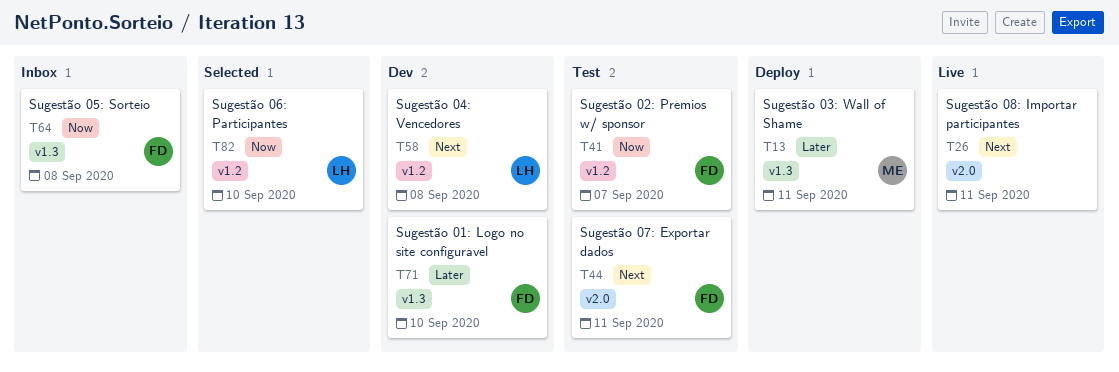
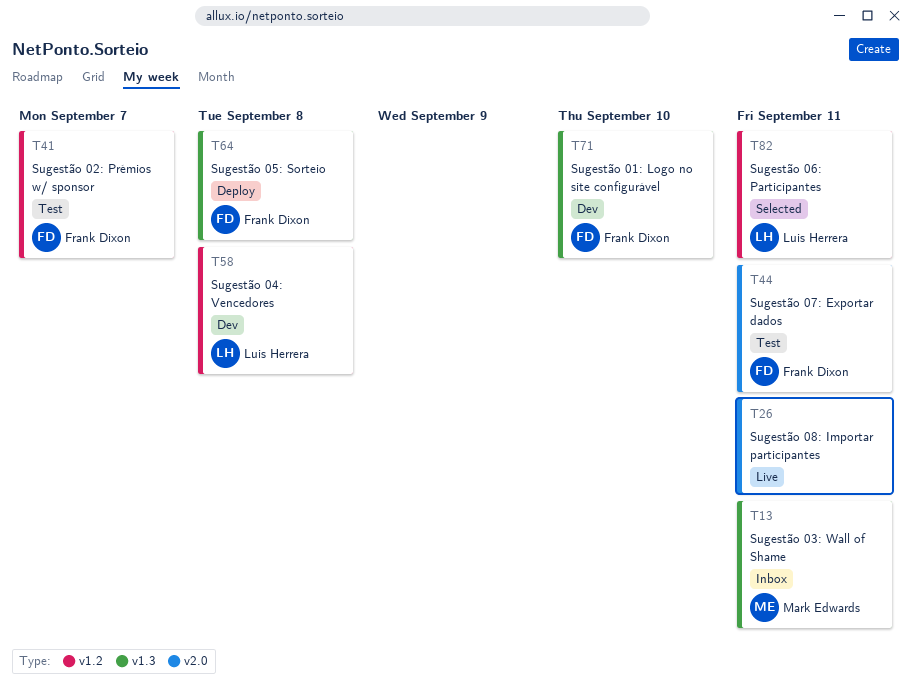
T13, status: Deploy -> Inbox
T64, status: Inbox -> Deploy
T82, due: Sep 10 -> Sep 11

